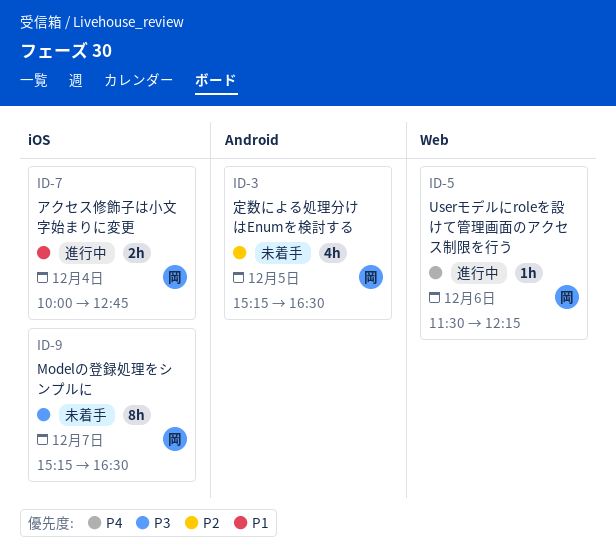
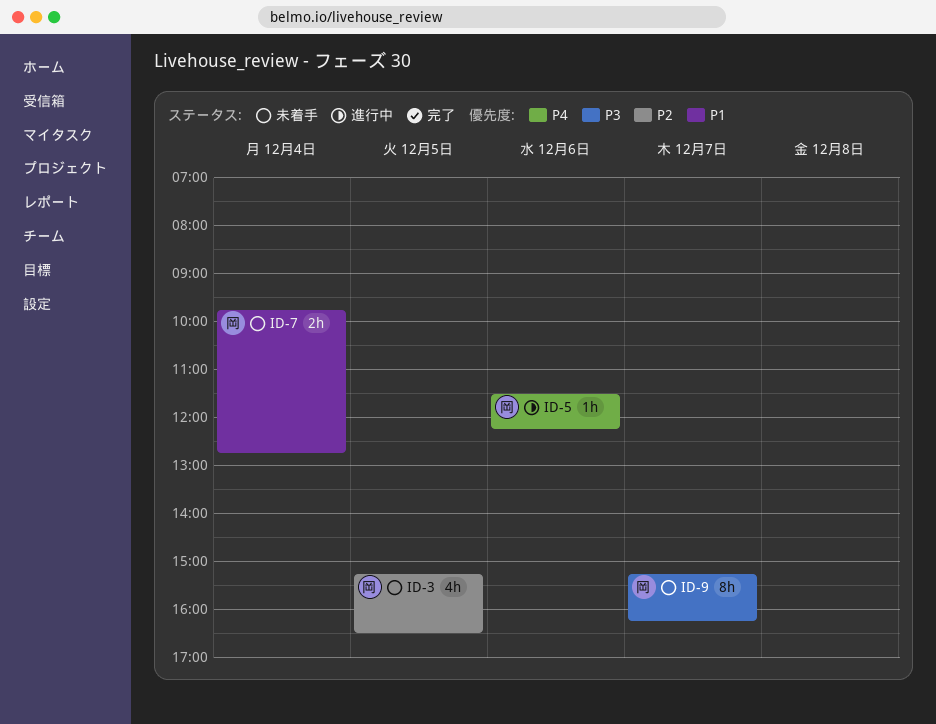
ID-7, status: 進行中 -> 未着手
ID-7, begins: 10:00 -> 09:45
ID-9, ends: 16:30 -> 16:15

